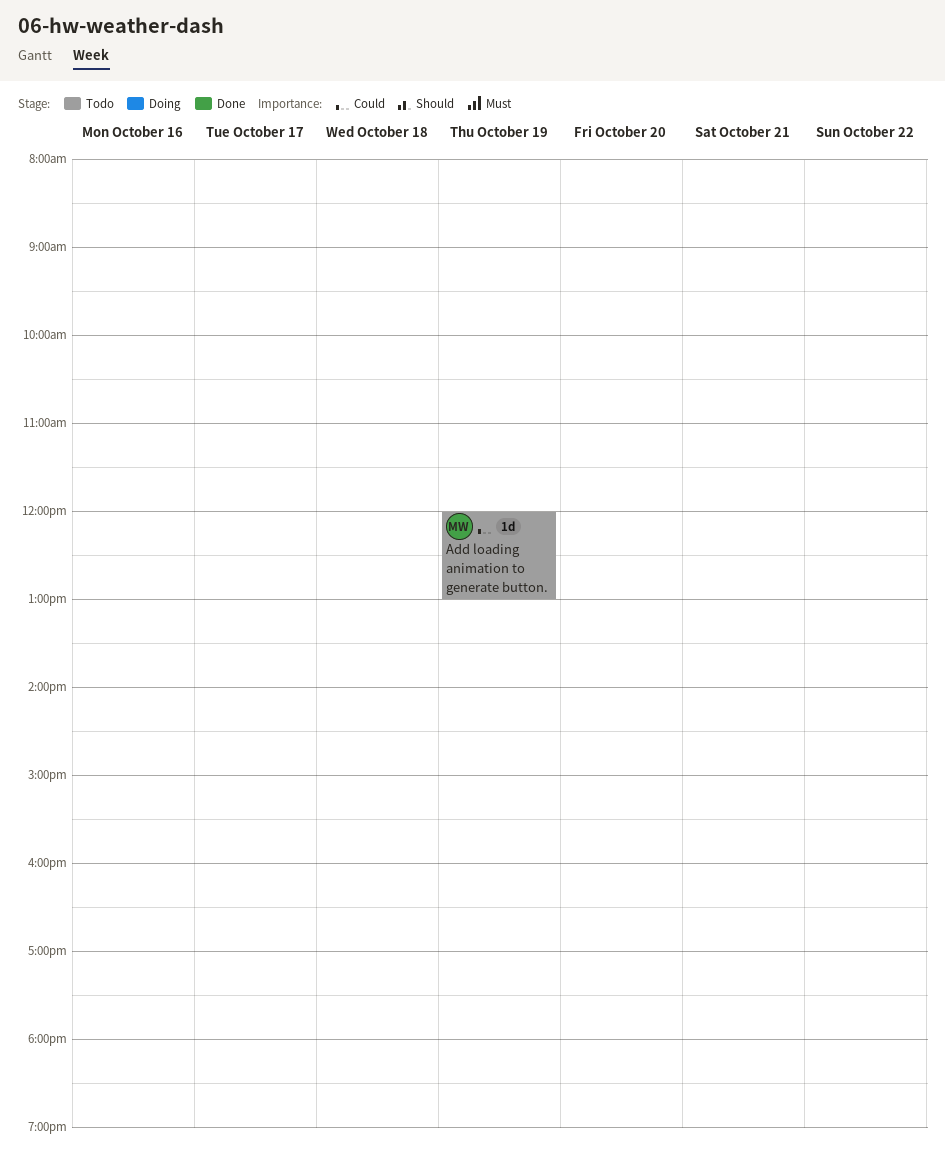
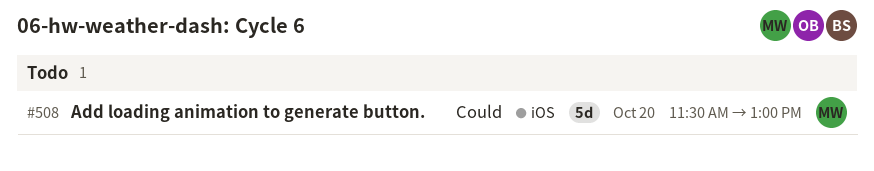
Add loading animation to generate button., estimate: 1d -> 5d
Add loading animation to generate button., day: Oct 19 -> Oct 20
Add loading animation to generate button., begins: 12:00 -> 11:30

